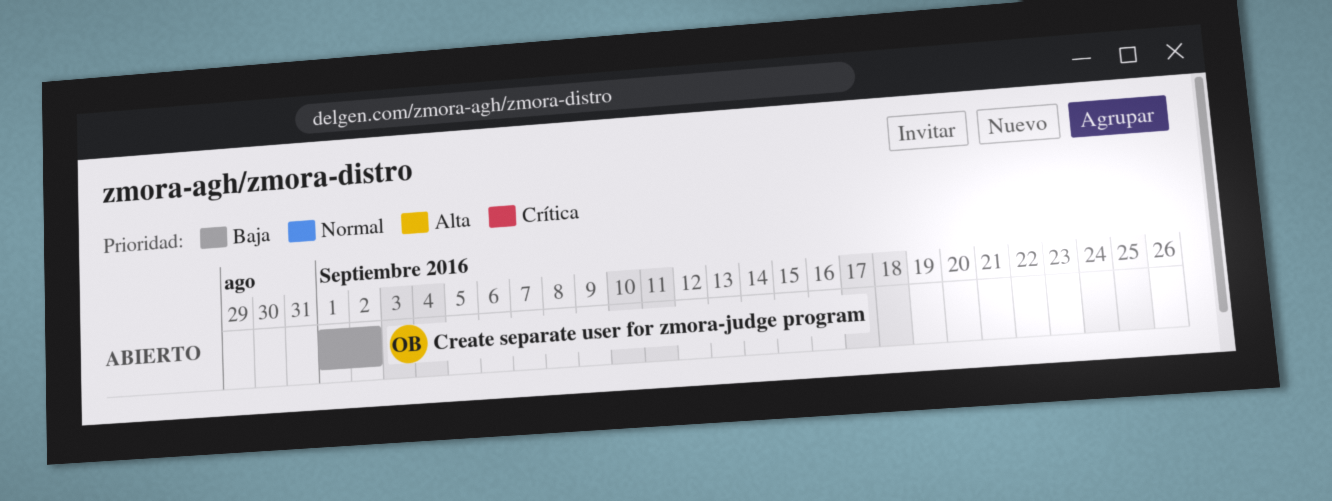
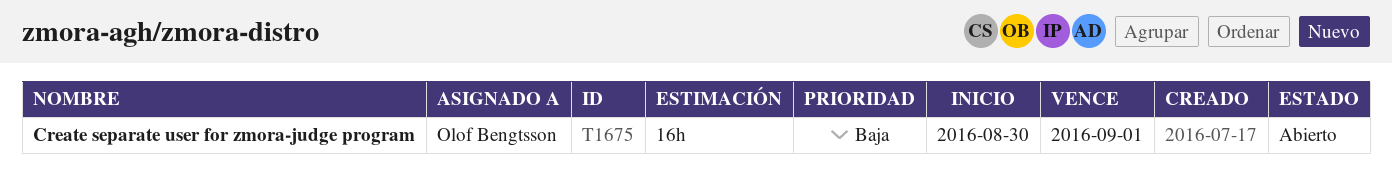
Create separate user for zmora-judge program, start: Sep 1 -> Aug 30
Create separate user for zmora-judge program, due: Sep 2 -> Sep 1

